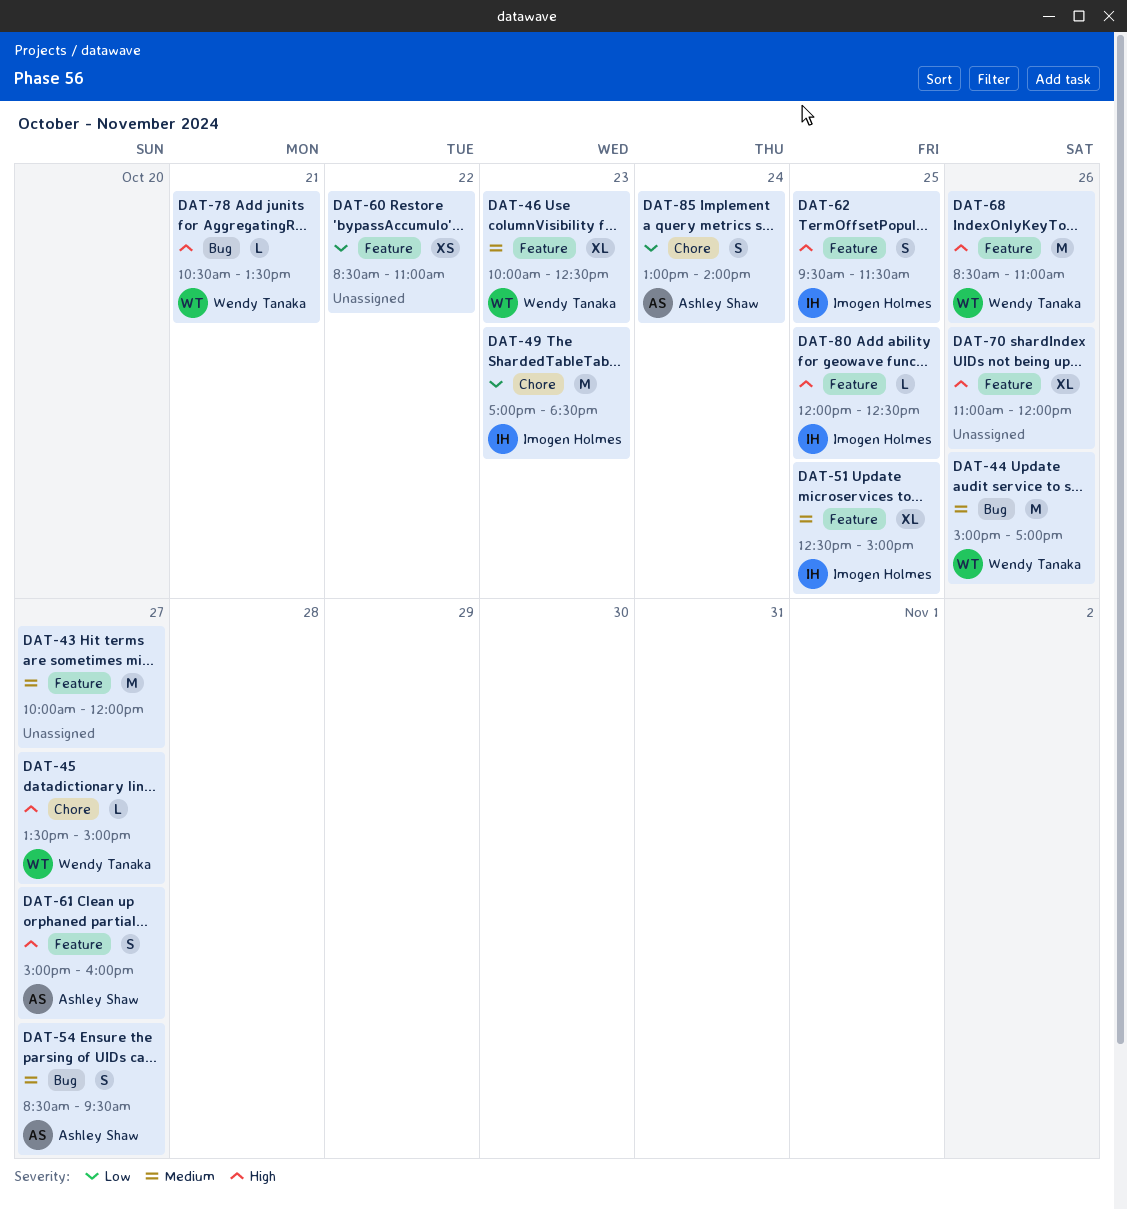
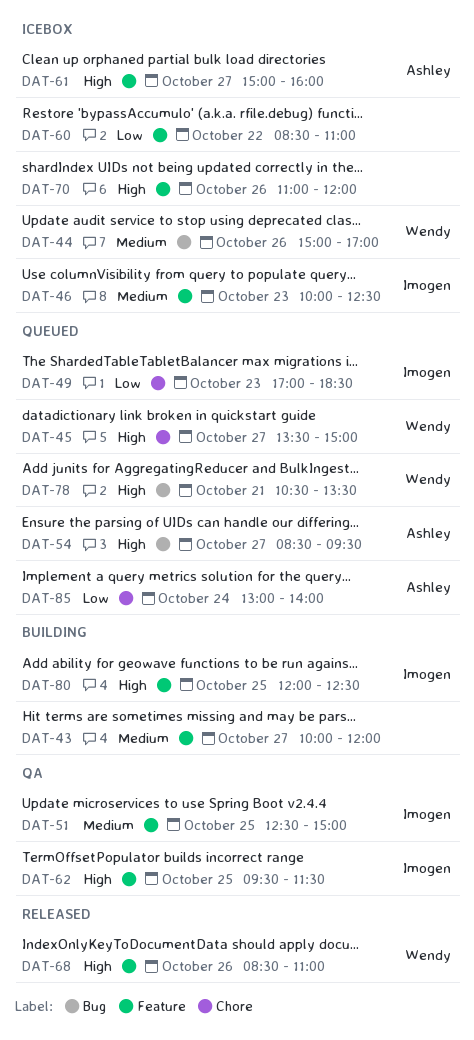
DAT-46, owner: Wendy Tanaka -> Imogen Holmes
DAT-54, priority: Medium -> High

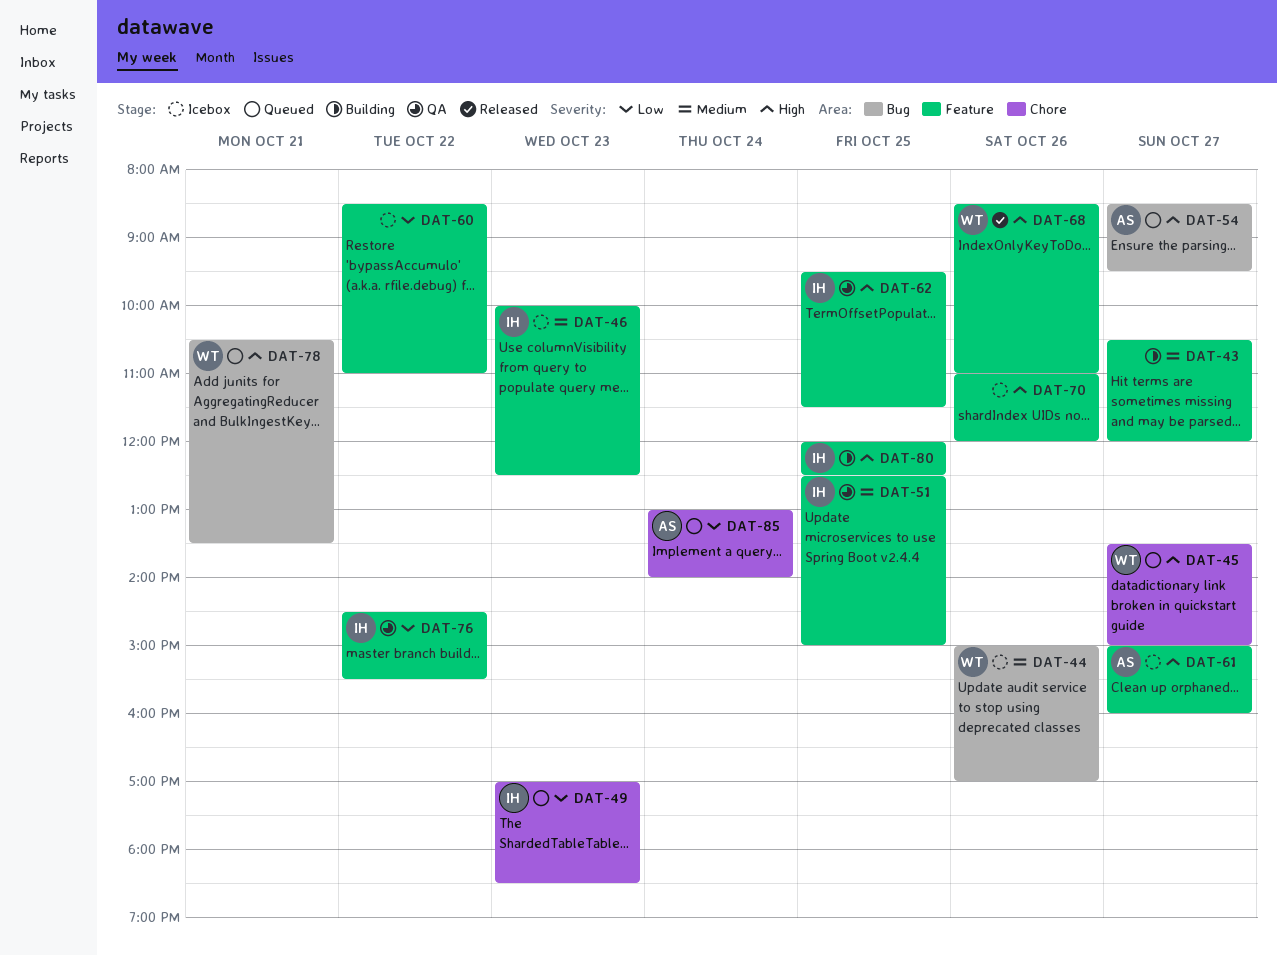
DAT-43, begins: 10:00 -> 10:30
DAT-76: none -> present

